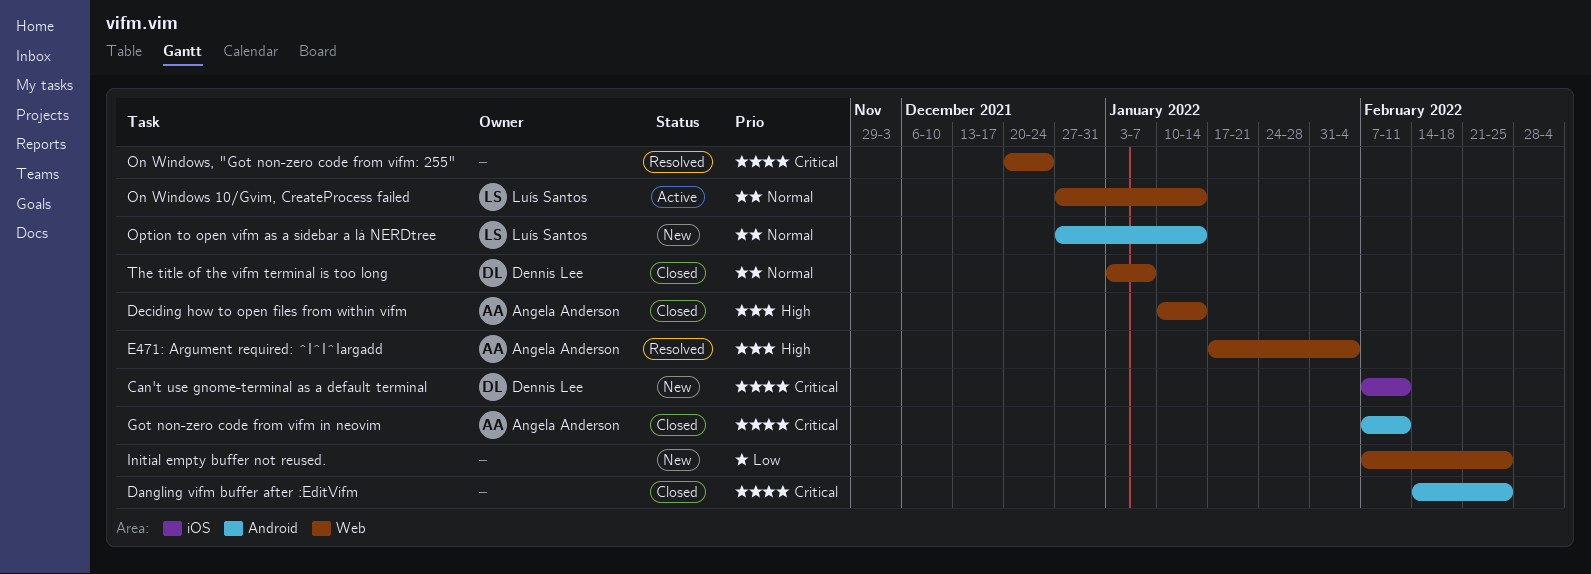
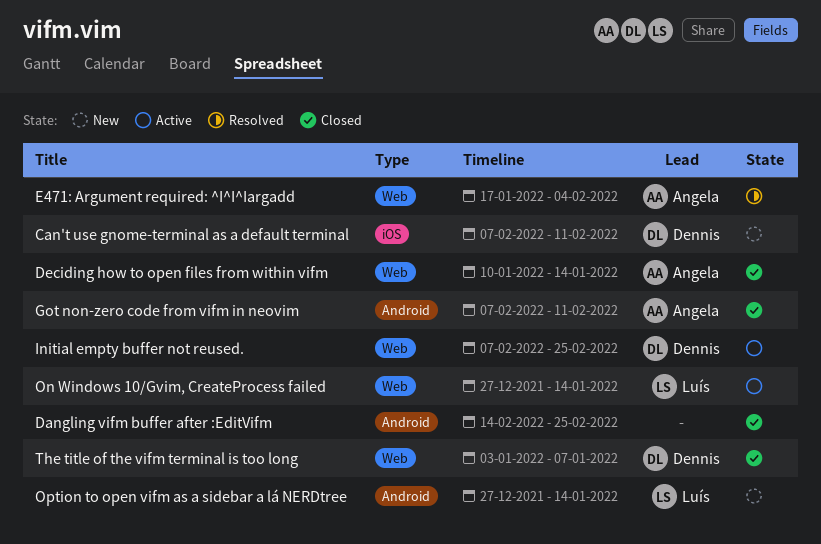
Initial empty buffer not reused., status: New -> Active
Initial empty buffer not reused., owner: none -> Dennis Lee
On Windows, "Got non-zero code from vifm: 255": present -> none

